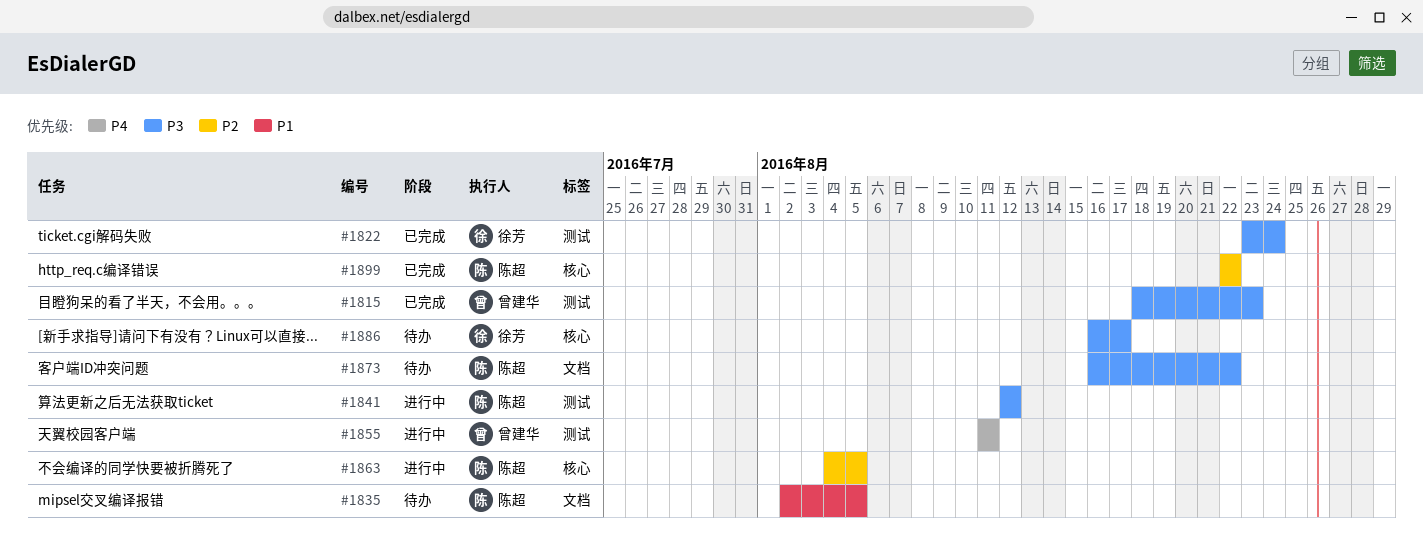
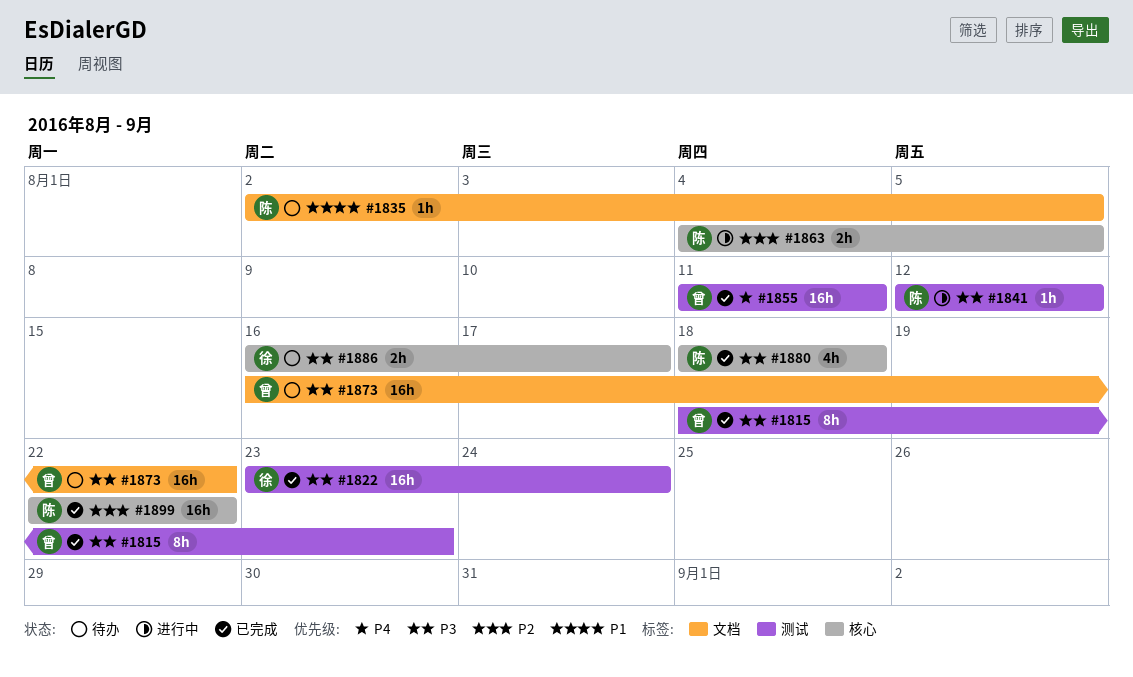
#1855, status: 进行中 -> 已完成
#1873, owner: 陈超 -> 曾建华
#1880: none -> present

